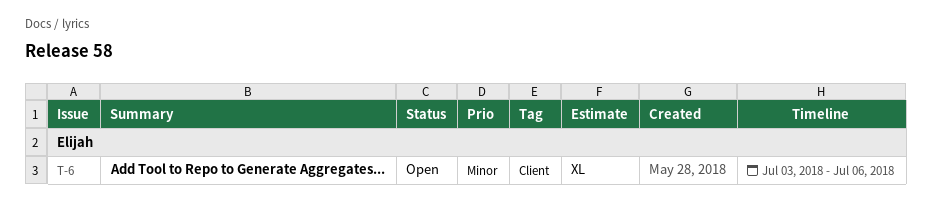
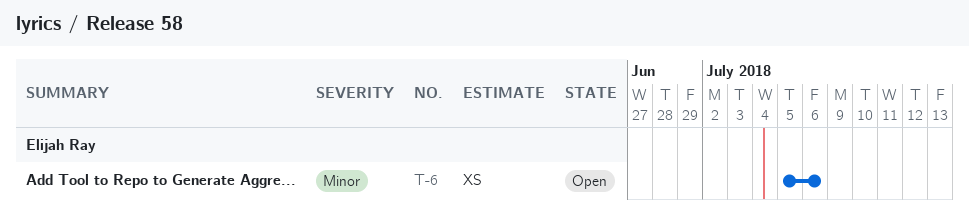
T-6, estimate: XL -> XS
T-6, start: Jul 3 -> Jul 5

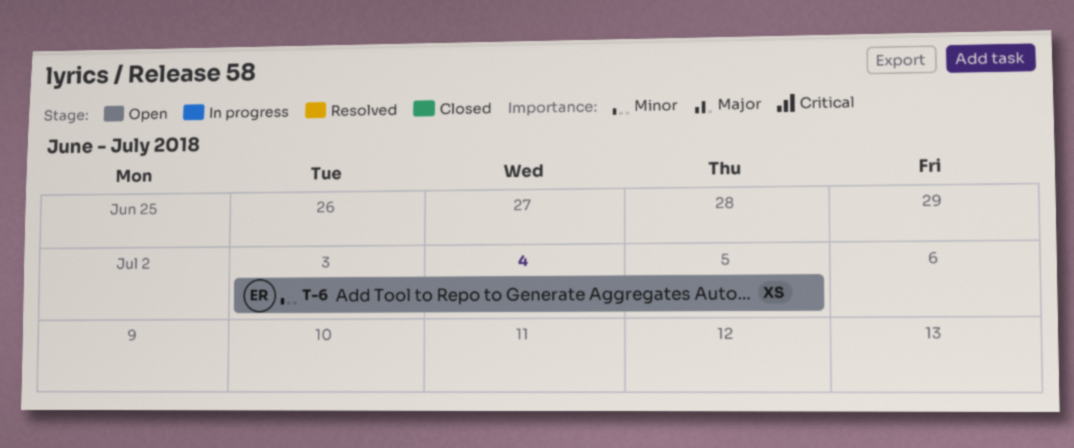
T-6, start: Jul 5 -> Jul 3
T-6, due: Jul 6 -> Jul 5

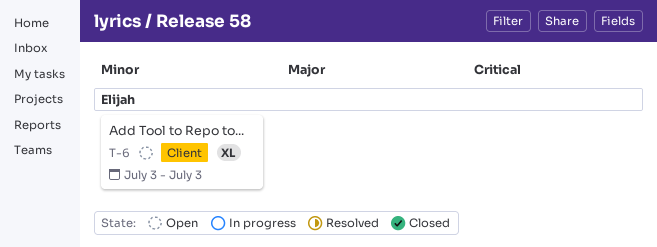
T-6, estimate: XS -> XL
T-6, due: Jul 5 -> Jul 3

